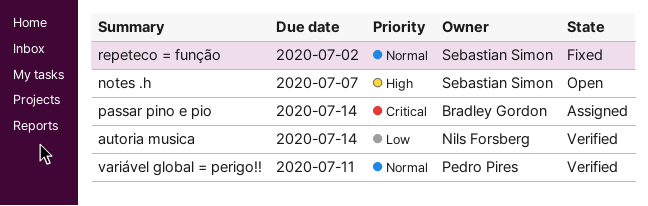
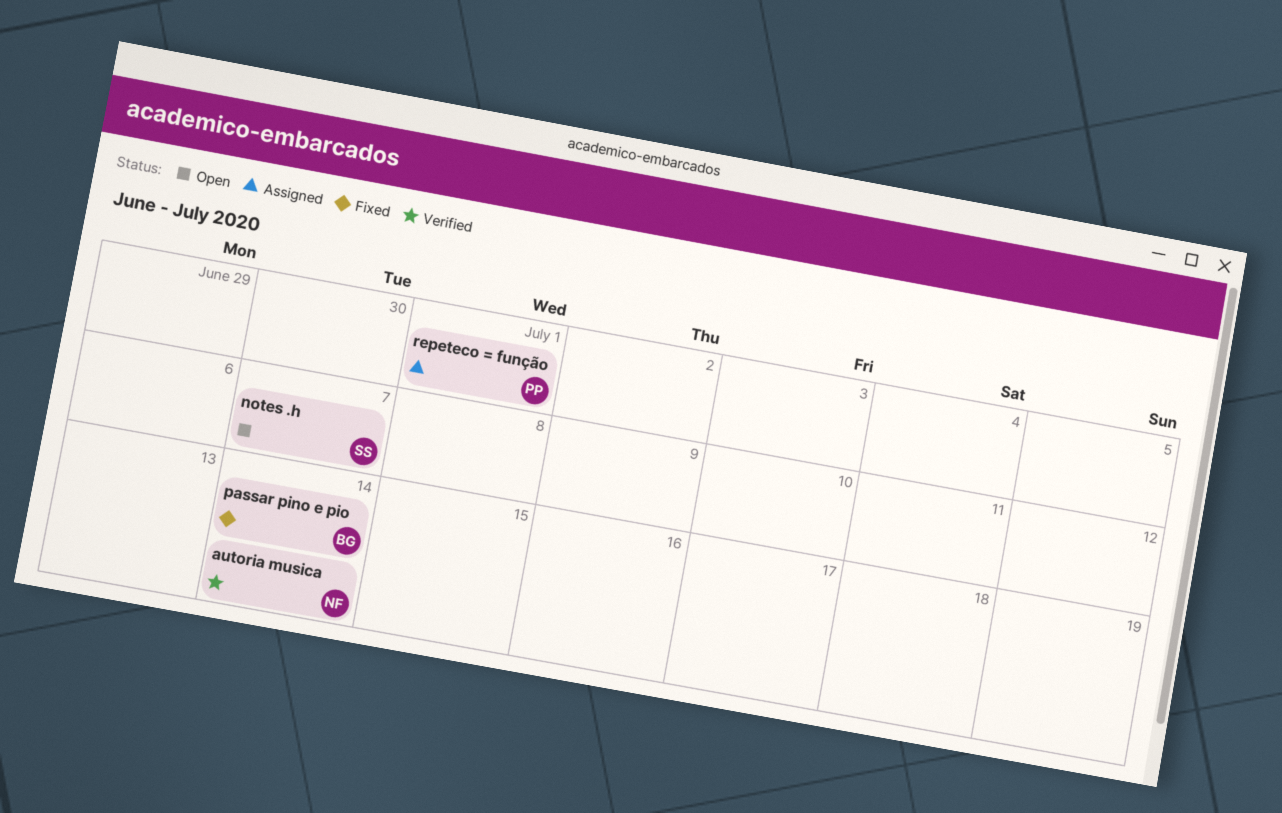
passar pino e pio, status: Assigned -> Fixed
repeteco = função, status: Fixed -> Assigned
repeteco = função, owner: Sebastian Simon -> Pedro Pires
repeteco = função, due: Jul 2 -> Jul 1
variável global = perigo!!: present -> none

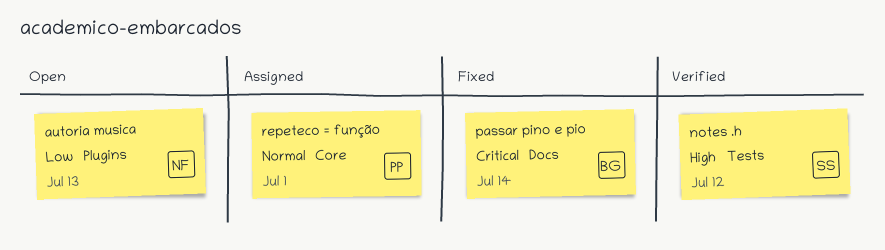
autoria musica, status: Verified -> Open
autoria musica, due: Jul 14 -> Jul 13
notes .h, status: Open -> Verified
notes .h, due: Jul 7 -> Jul 12

